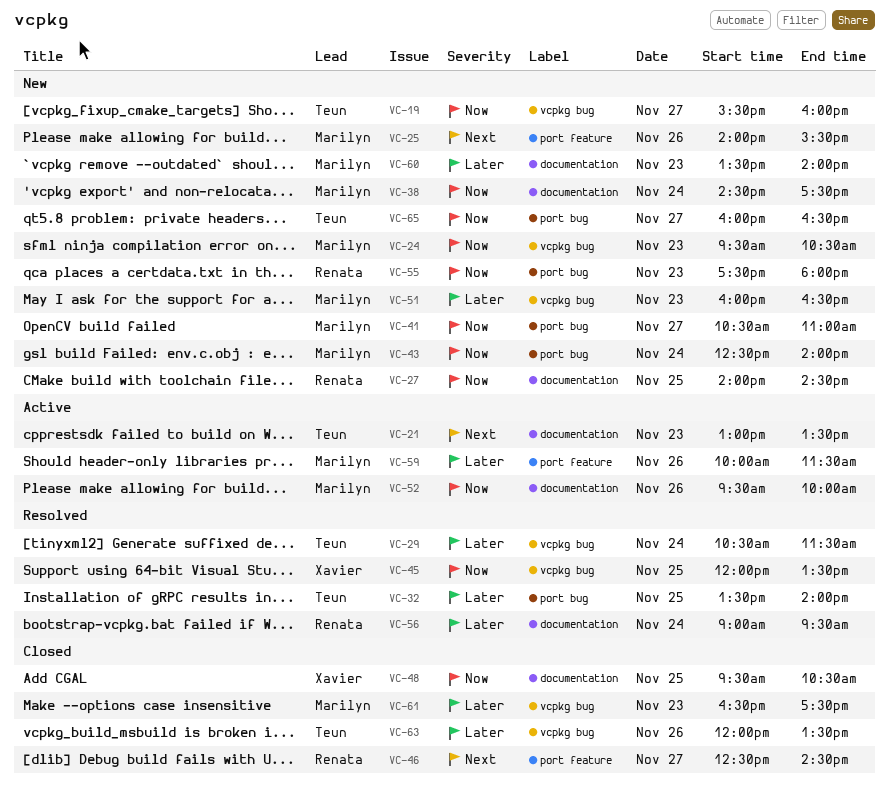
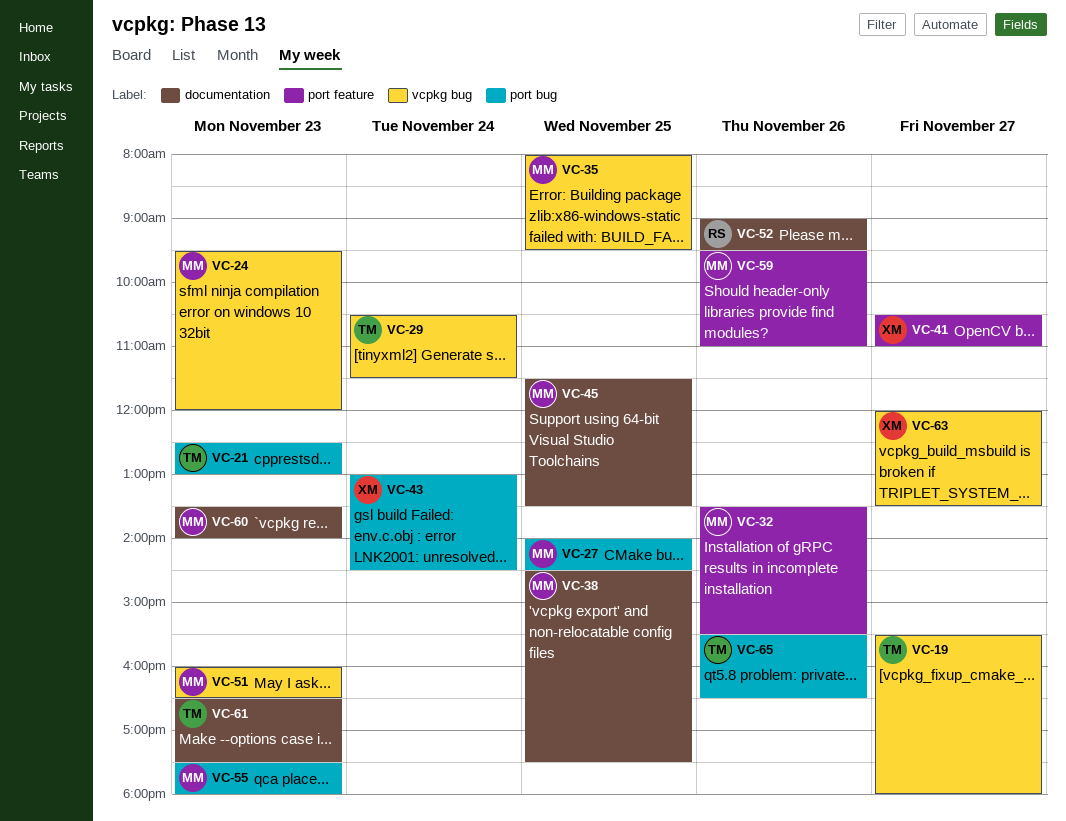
VC-19, ends: 16:00 -> 18:00
VC-21, label: documentation -> port bug
VC-21, begins: 13:00 -> 12:30
VC-21, ends: 13:30 -> 13:00
VC-24, ends: 10:30 -> 12:00
VC-25: present -> none
VC-27, owner: Renata -> Marilyn
VC-27, label: documentation -> port bug
VC-32, owner: Teun -> Marilyn
VC-32, label: port bug -> port feature
VC-32, day: Nov 25 -> Nov 26
VC-32, ends: 14:00 -> 15:30
VC-35: none -> present
VC-38, day: Nov 24 -> Nov 25
VC-41, owner: Marilyn -> Xavier
VC-41, label: port bug -> port feature
VC-43, owner: Marilyn -> Xavier
VC-43, begins: 12:30 -> 13:00
VC-43, ends: 14:00 -> 14:30
VC-45, owner: Xavier -> Marilyn
VC-45, label: vcpkg bug -> documentation
VC-45, begins: 12:00 -> 11:30
VC-46: present -> none
VC-48: present -> none
VC-52, owner: Marilyn -> Renata
VC-52, begins: 09:30 -> 09:00
VC-52, ends: 10:00 -> 09:30
VC-55, owner: Renata -> Marilyn
VC-56: present -> none
VC-59, begins: 10:00 -> 09:30
VC-59, ends: 11:30 -> 11:00
VC-61, owner: Marilyn -> Teun
VC-61, label: vcpkg bug -> documentation
VC-63, owner: Teun -> Xavier
VC-63, day: Nov 26 -> Nov 27
VC-65, day: Nov 27 -> Nov 26
VC-65, begins: 16:00 -> 15:30

